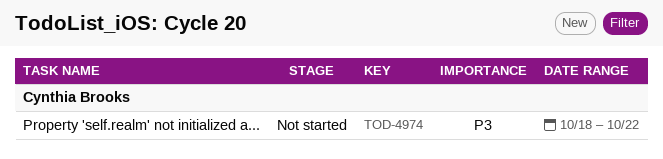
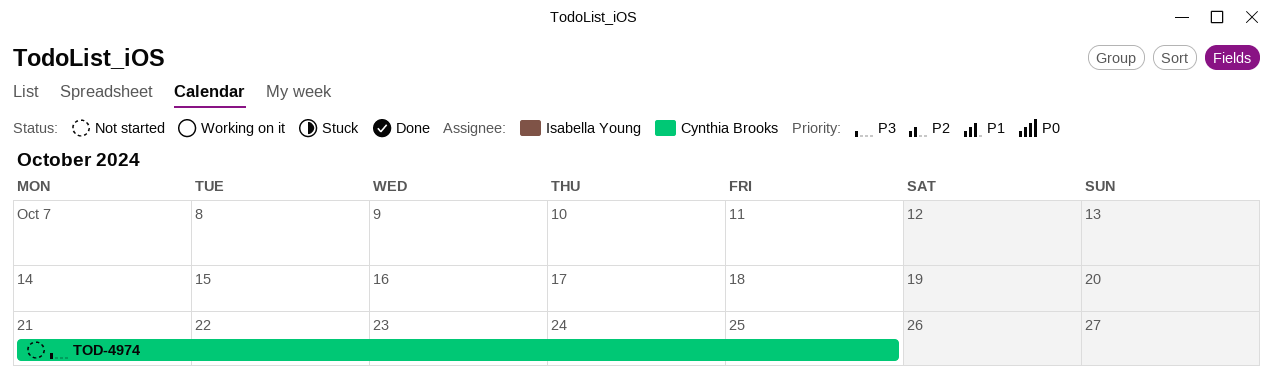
TOD-4974, start: Oct 18 -> Oct 21
TOD-4974, due: Oct 22 -> Oct 25

